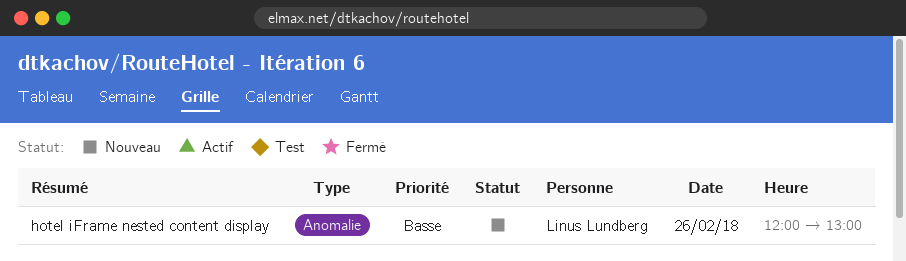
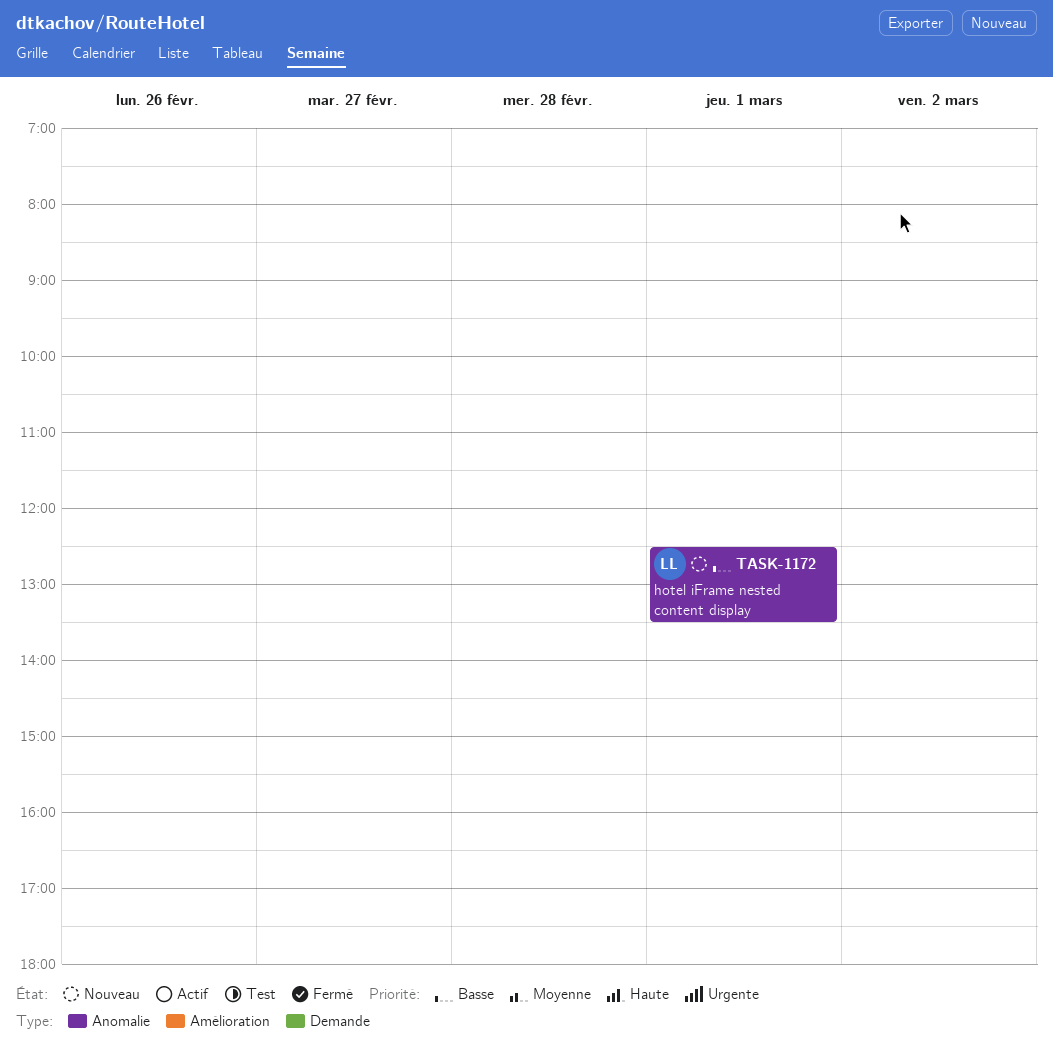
hotel iFrame nested content display, day: Feb 26 -> Mar 1
hotel iFrame nested content display, begins: 12:00 -> 12:30
hotel iFrame nested content display, ends: 13:00 -> 13:30

